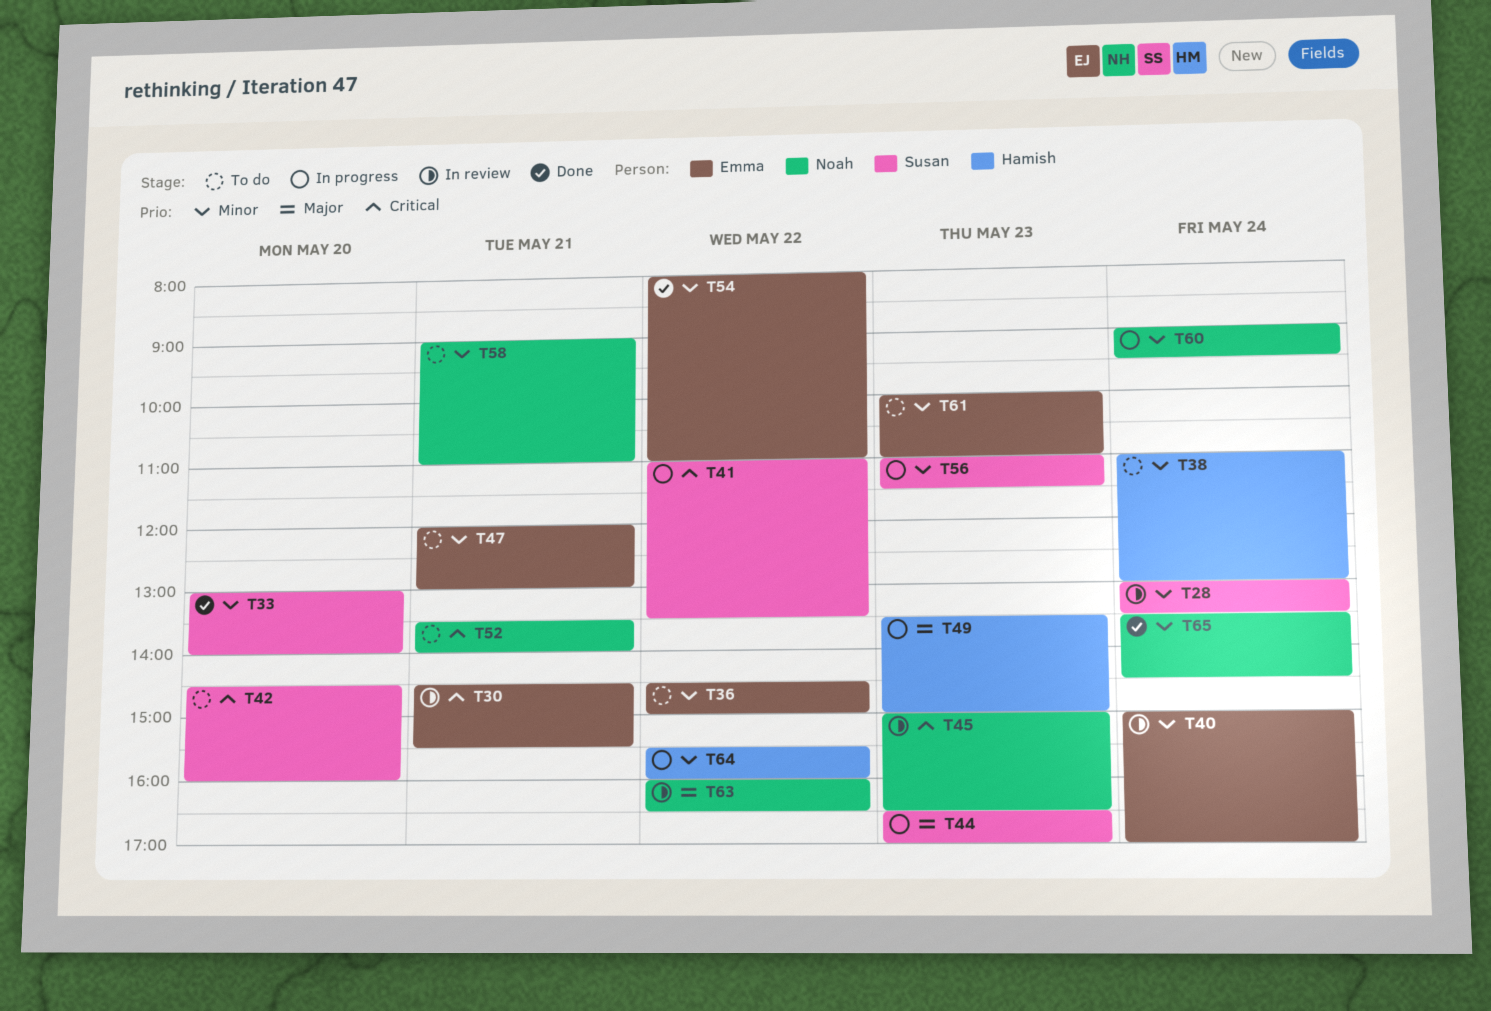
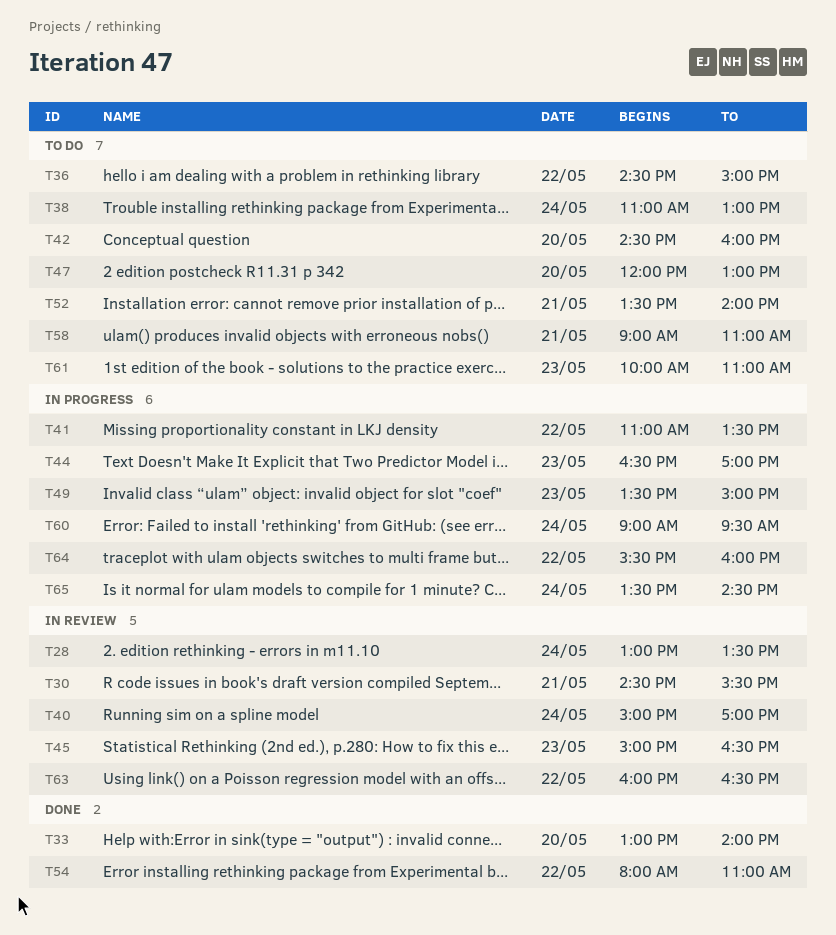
T47, day: May 21 -> May 20
T56: present -> none
T65, status: Done -> In progress

